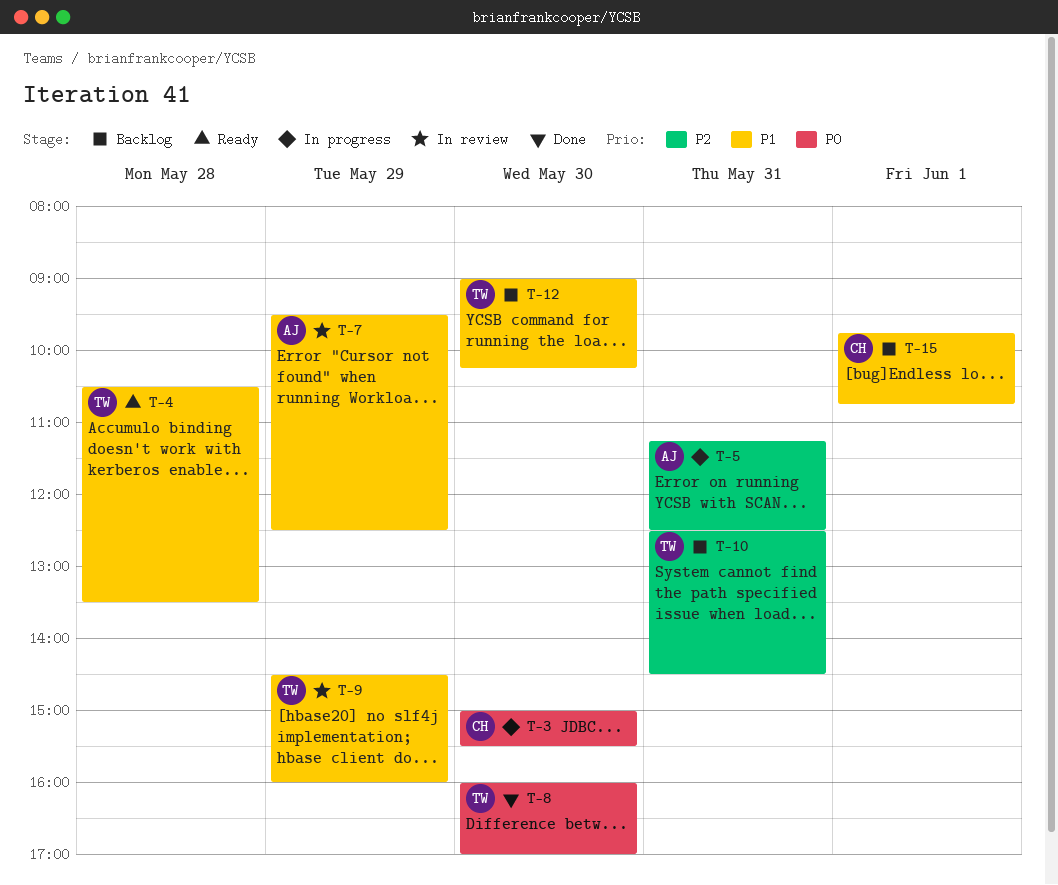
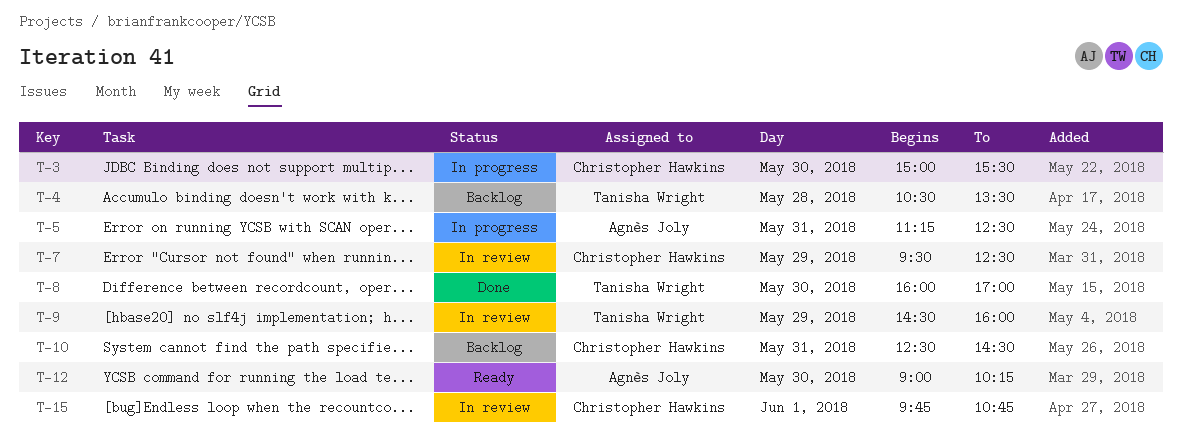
T-4, status: Ready -> Backlog
T-7, owner: Agnès Joly -> Christopher Hawkins
T-10, owner: Tanisha Wright -> Christopher Hawkins
T-12, status: Backlog -> Ready
T-12, owner: Tanisha Wright -> Agnès Joly
T-15, status: Backlog -> In review

